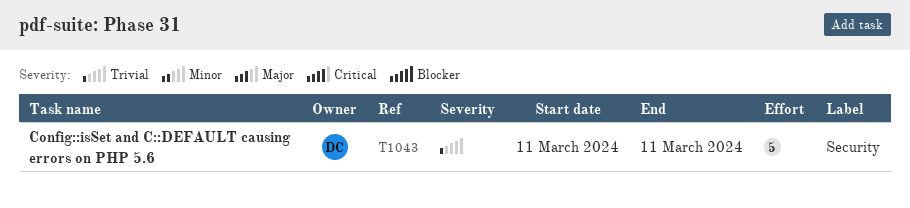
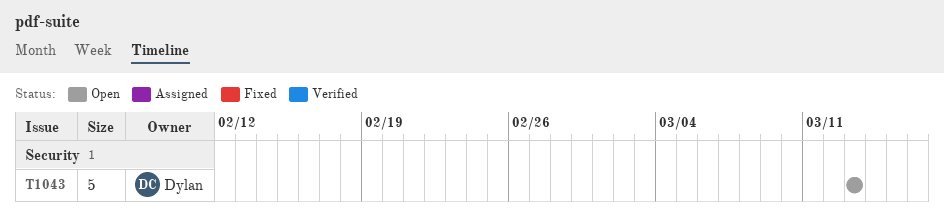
T1043, start: Mar 11 -> Mar 13
T1043, due: Mar 11 -> Mar 13

